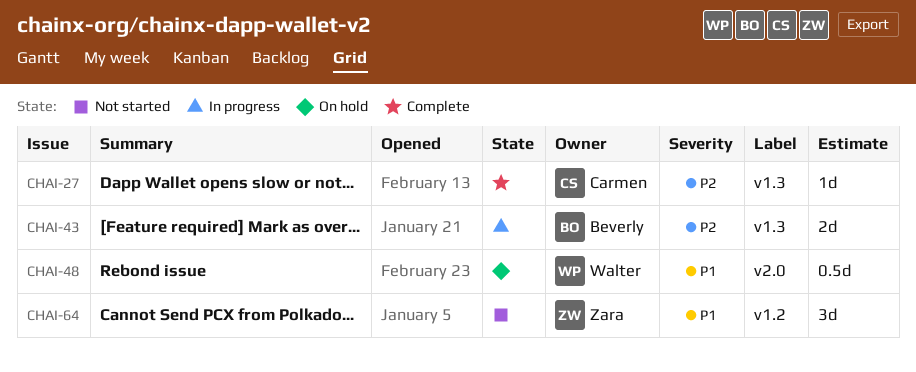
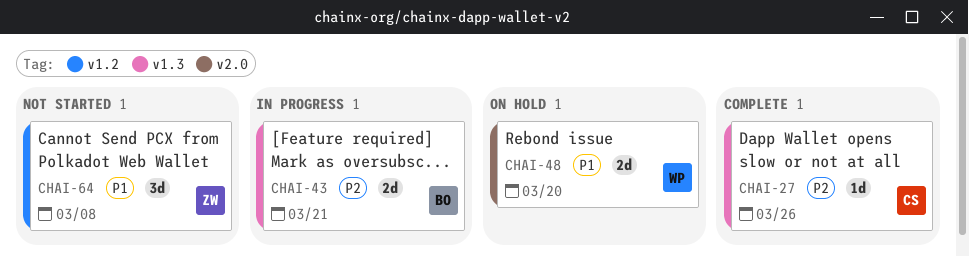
CHAI-48, estimate: 0.5d -> 2d

